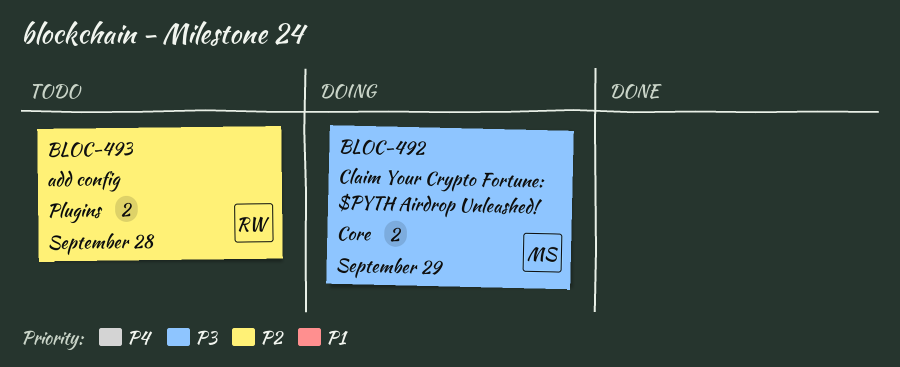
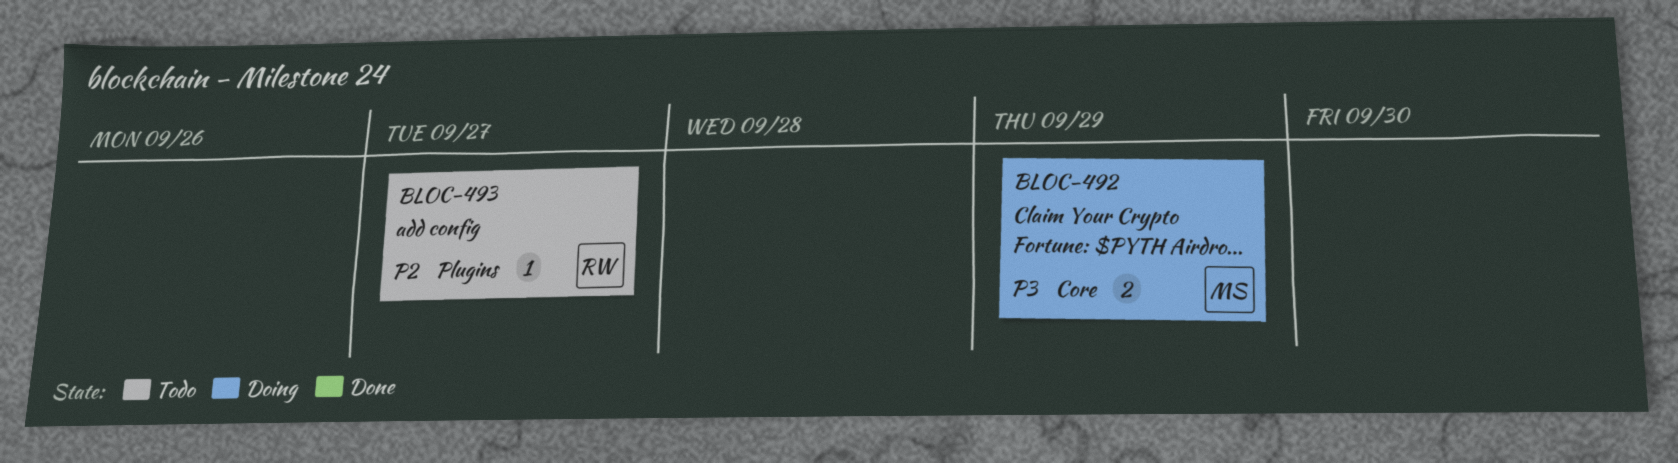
BLOC-493, estimate: 2 -> 1
BLOC-493, due: Sep 28 -> Sep 27

